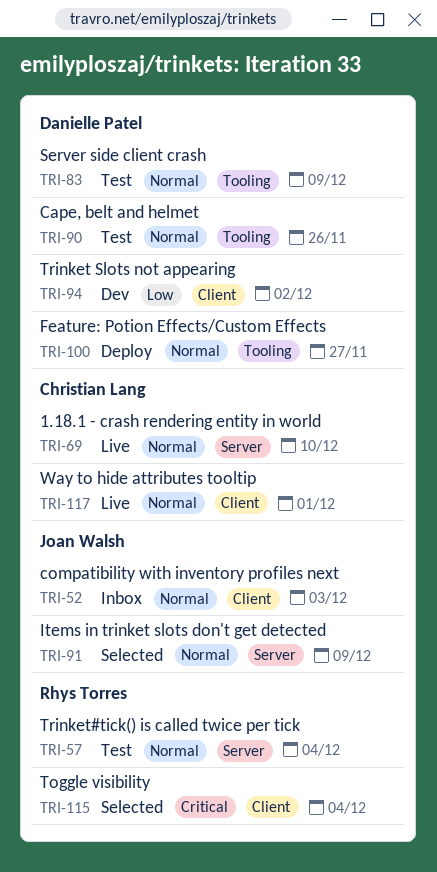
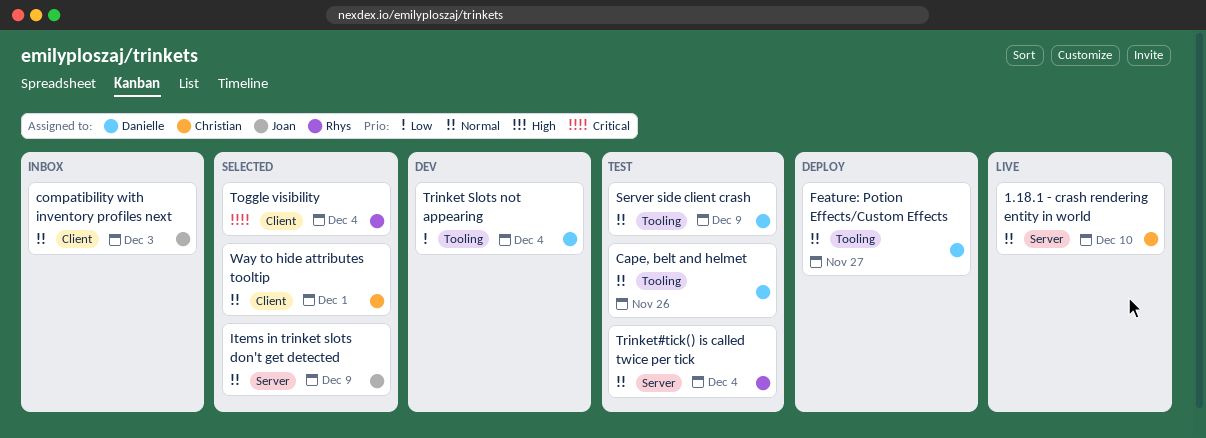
Trinket Slots not appearing, label: Client -> Tooling
Trinket Slots not appearing, due: Dec 2 -> Dec 4
Way to hide attributes tooltip, status: Live -> Selected

